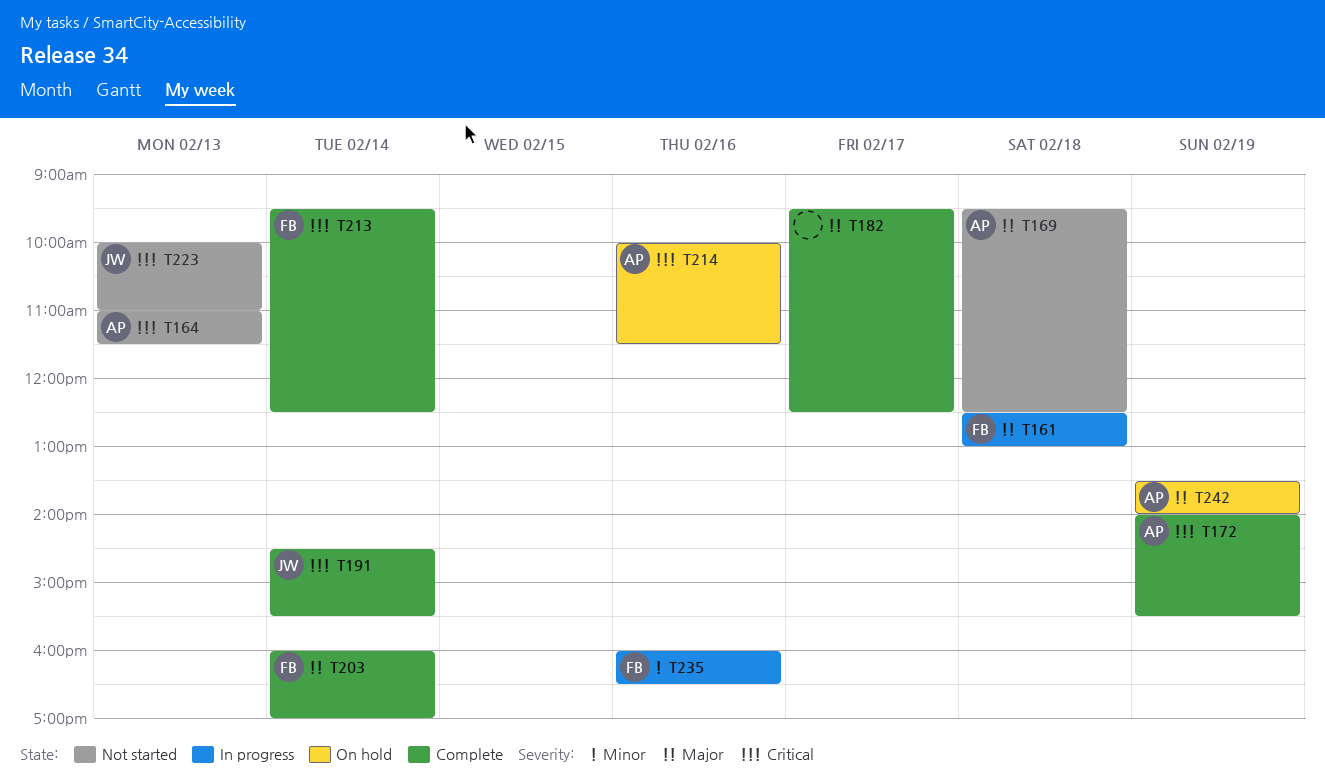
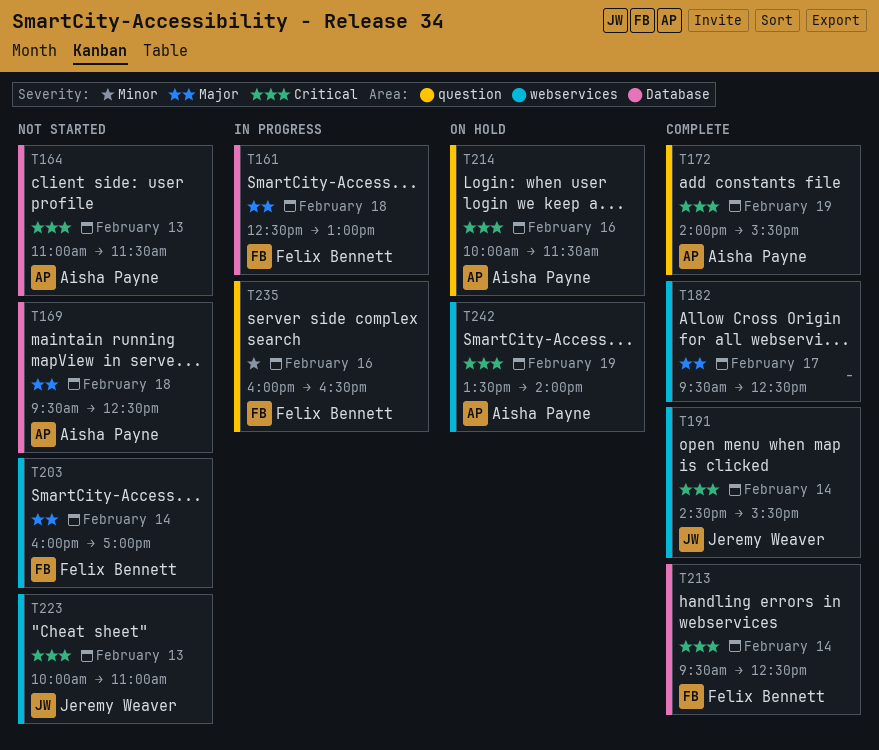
T203, status: Complete -> Not started
T242, priority: Major -> Critical

